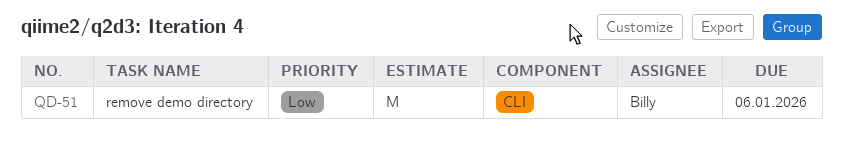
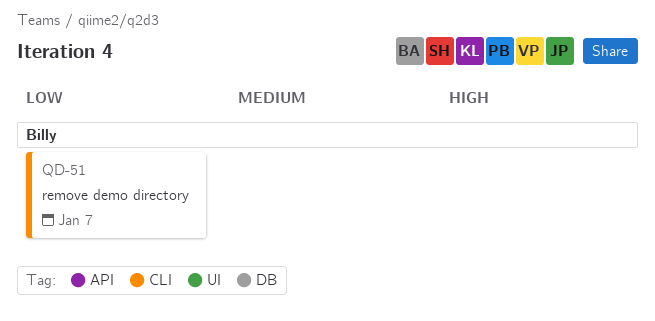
QD-51, due: Jan 6 -> Jan 7

